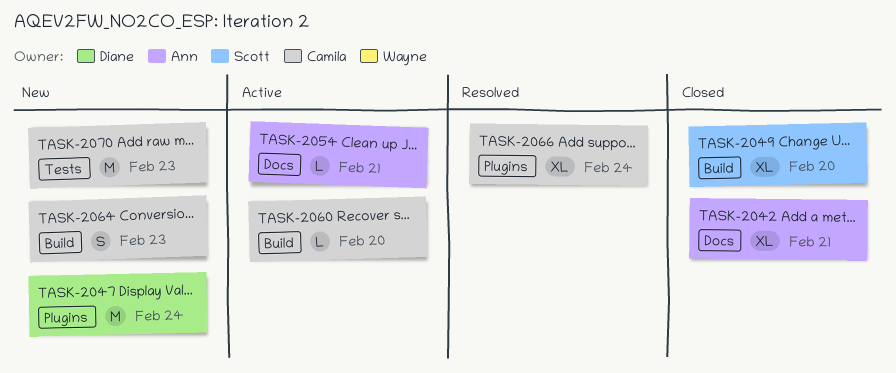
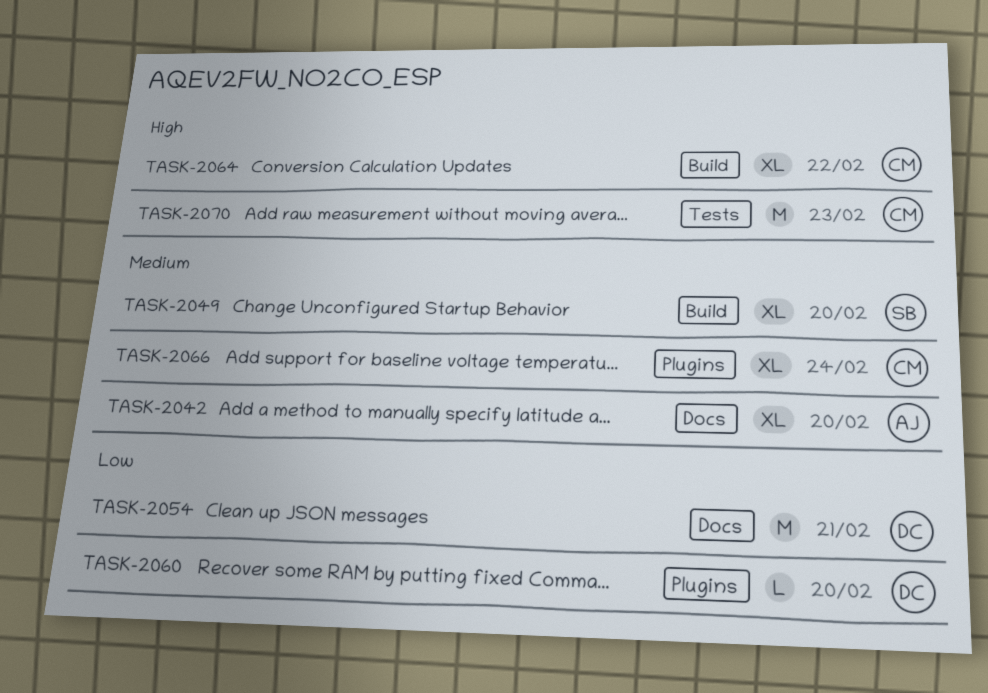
TASK-2042, due: Feb 21 -> Feb 20
TASK-2047: present -> none
TASK-2054, owner: Ann -> Diane
TASK-2054, estimate: L -> M
TASK-2060, owner: Camila -> Diane
TASK-2060, label: Build -> Plugins
TASK-2064, estimate: S -> XL
TASK-2064, due: Feb 23 -> Feb 22

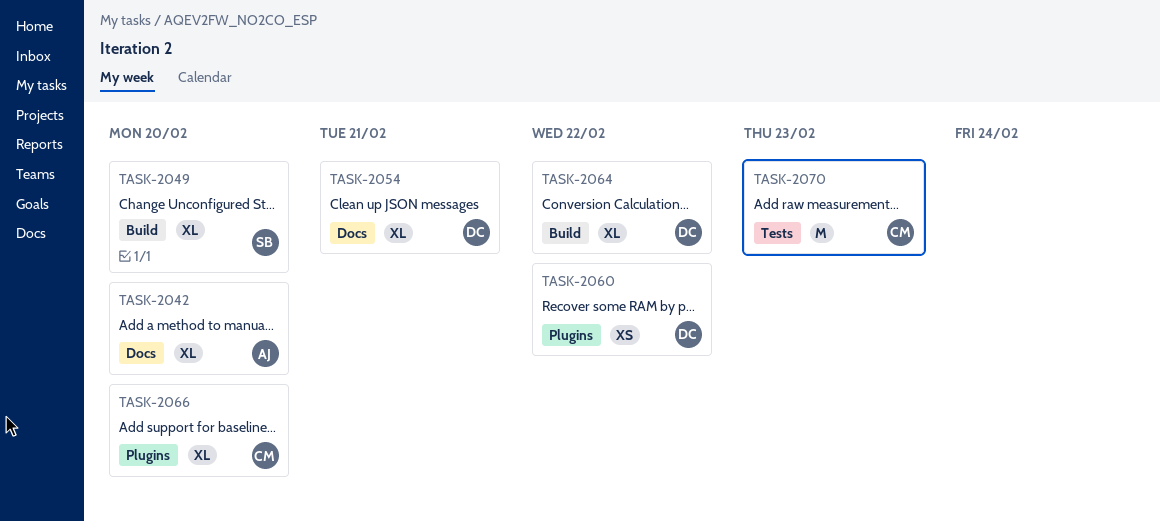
TASK-2054, estimate: M -> XL
TASK-2060, estimate: L -> XS
TASK-2060, due: Feb 20 -> Feb 22
TASK-2064, owner: CM -> DC
TASK-2066, due: Feb 24 -> Feb 20

